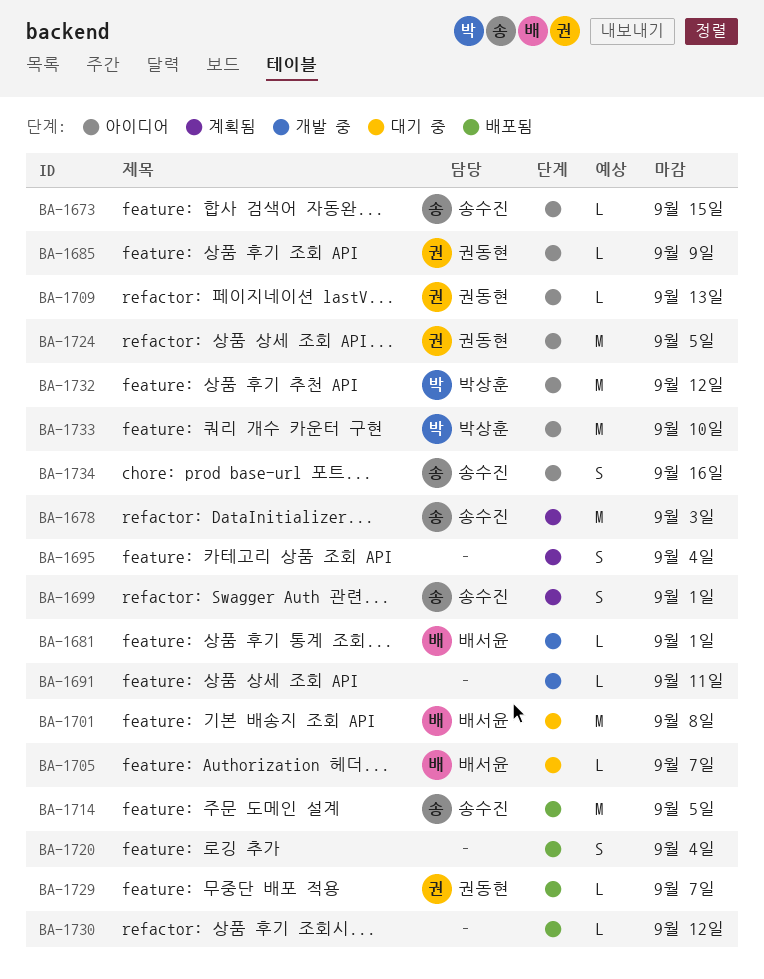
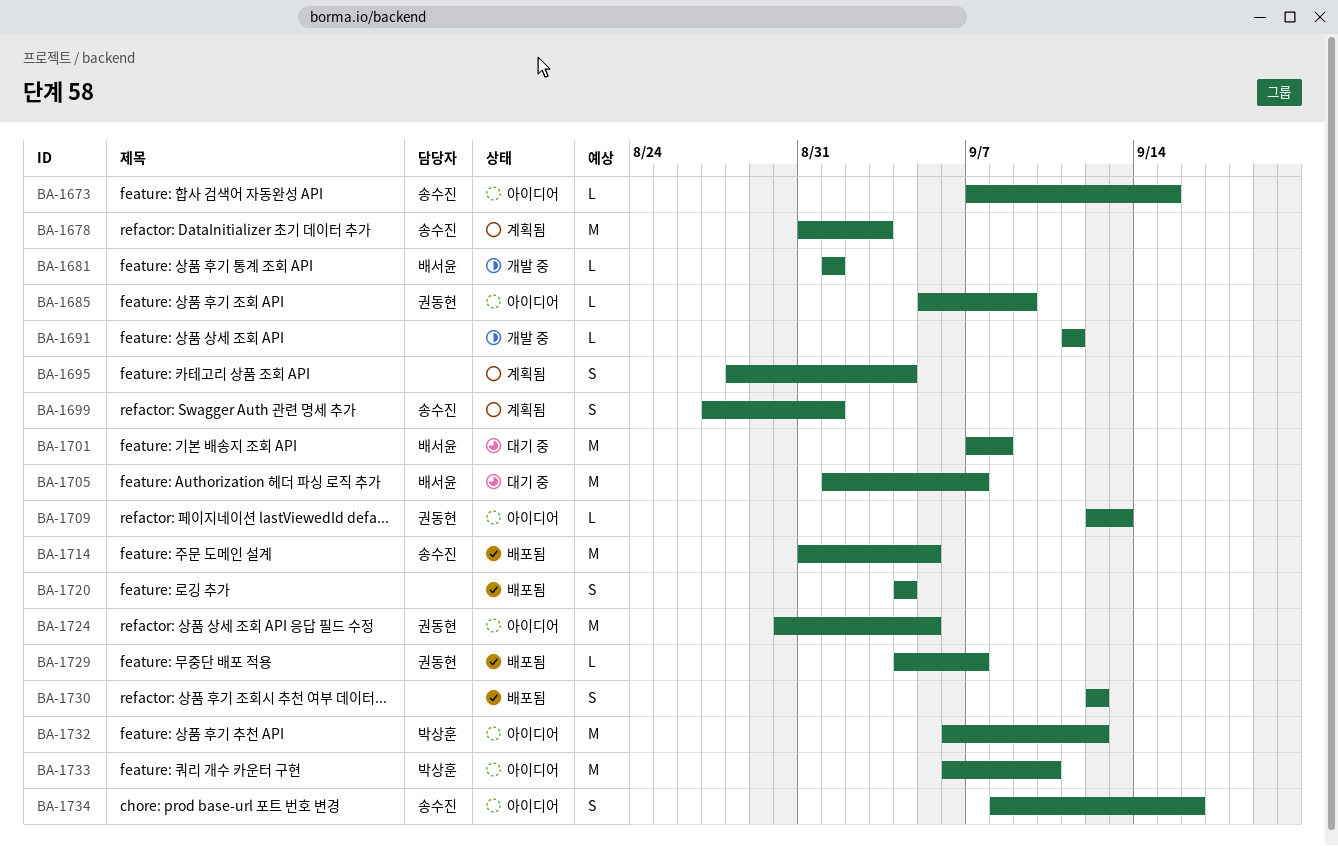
BA-1705, estimate: L -> M
BA-1730, estimate: L -> S

